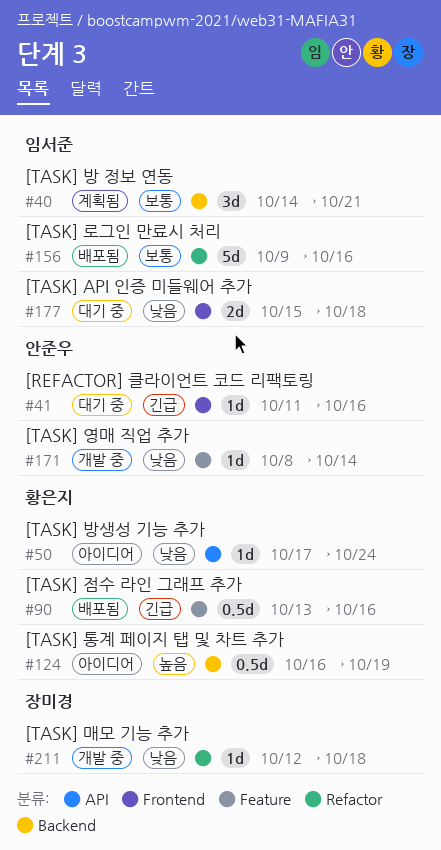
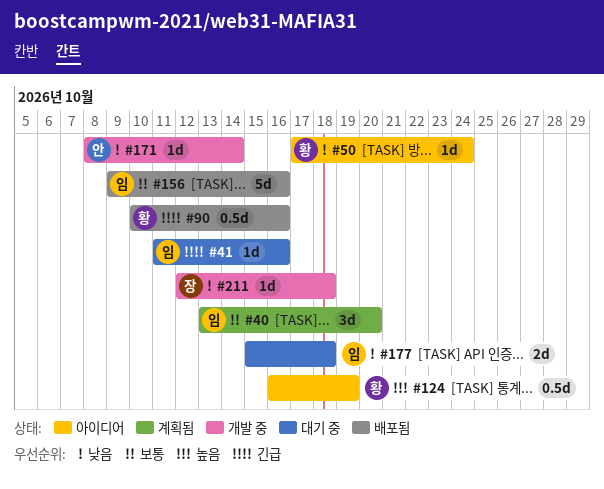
#40, start: Oct 14 -> Oct 13
#40, due: Oct 21 -> Oct 20
#41, owner: 안준우 -> 임서준
#90, start: Oct 13 -> Oct 10

